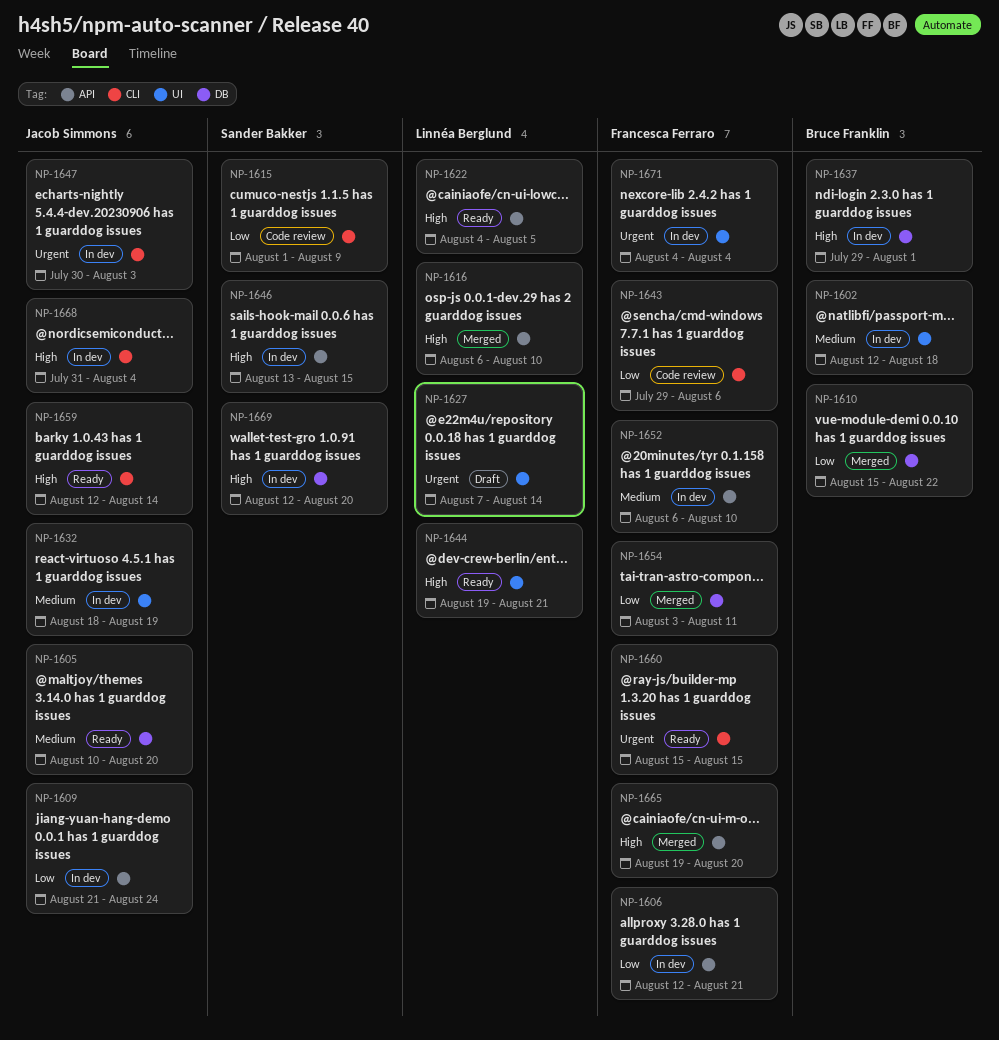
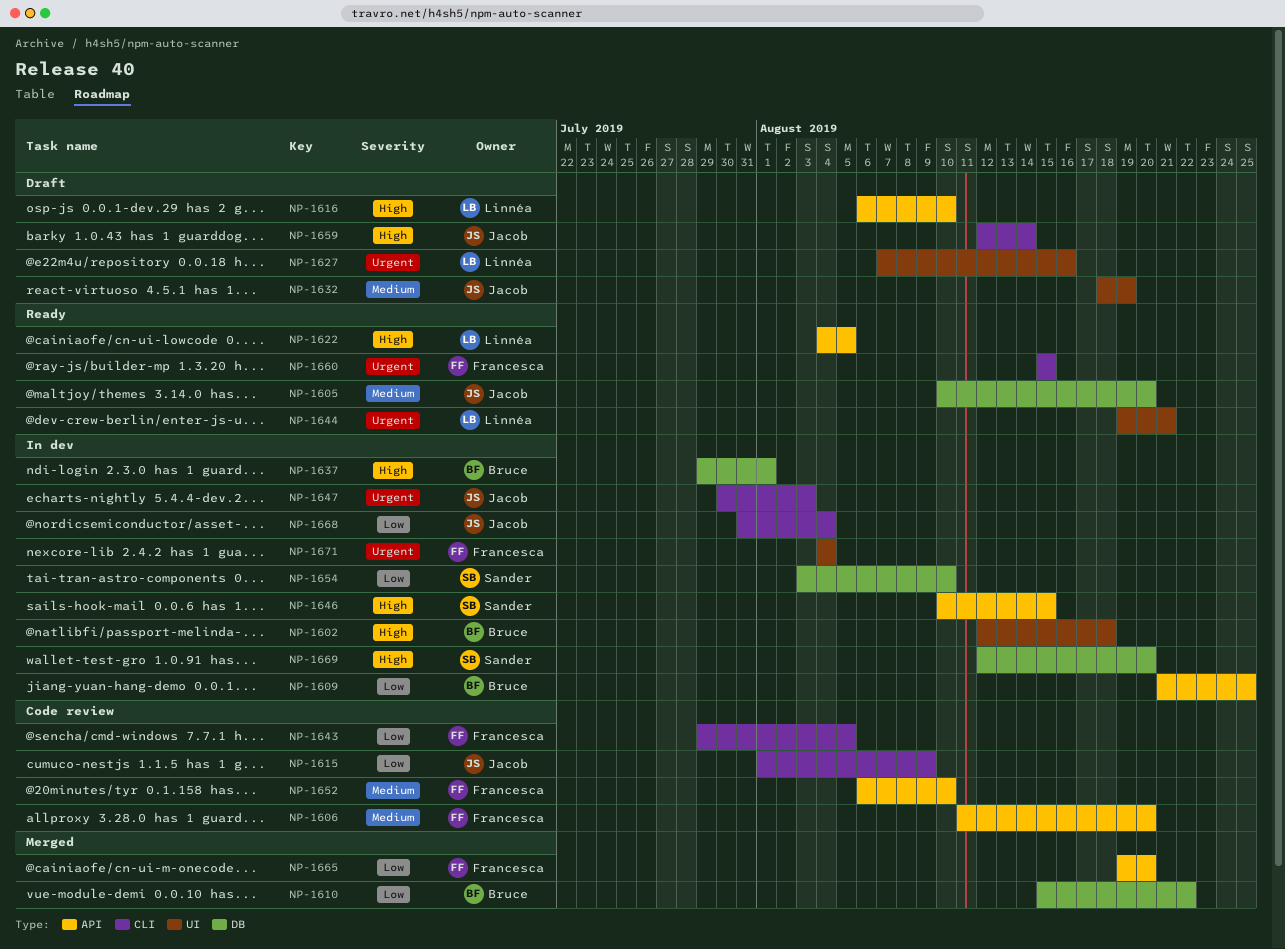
NP-1602, priority: Medium -> High
NP-1606, status: In dev -> Code review
NP-1606, priority: Low -> Medium
NP-1606, start: Aug 12 -> Aug 11
NP-1606, due: Aug 21 -> Aug 20
NP-1609, owner: Jacob Simmons -> Bruce Franklin
NP-1609, due: Aug 24 -> Aug 25
NP-1615, owner: Sander Bakker -> Jacob Simmons
NP-1616, status: Merged -> Draft
NP-1627, due: Aug 14 -> Aug 16
NP-1632, status: In dev -> Draft
NP-1643, due: Aug 6 -> Aug 5
NP-1644, priority: High -> Urgent
NP-1646, start: Aug 13 -> Aug 10
NP-1652, status: In dev -> Code review
NP-1654, status: Merged -> In dev
NP-1654, owner: Francesca Ferraro -> Sander Bakker
NP-1654, due: Aug 11 -> Aug 10
NP-1659, status: Ready -> Draft
NP-1665, priority: High -> Low
NP-1668, priority: High -> Low

